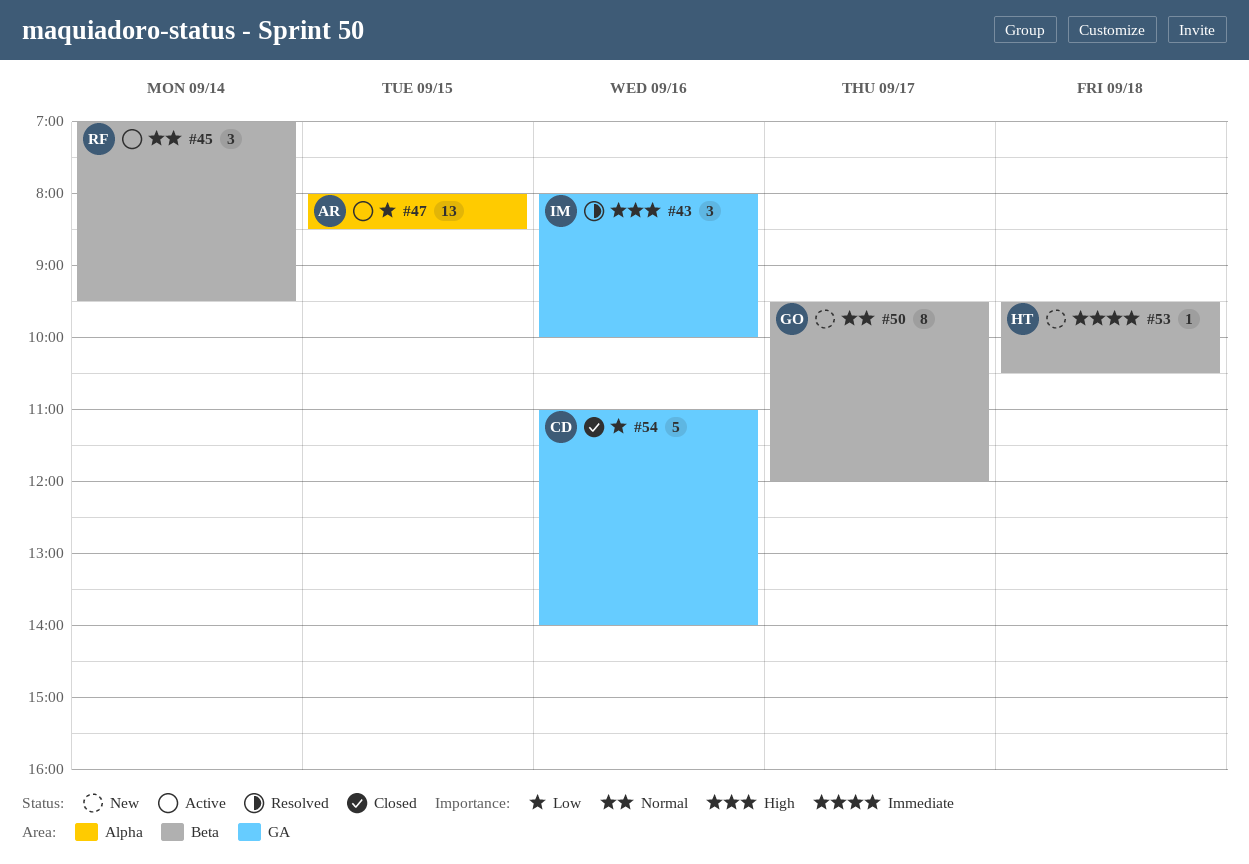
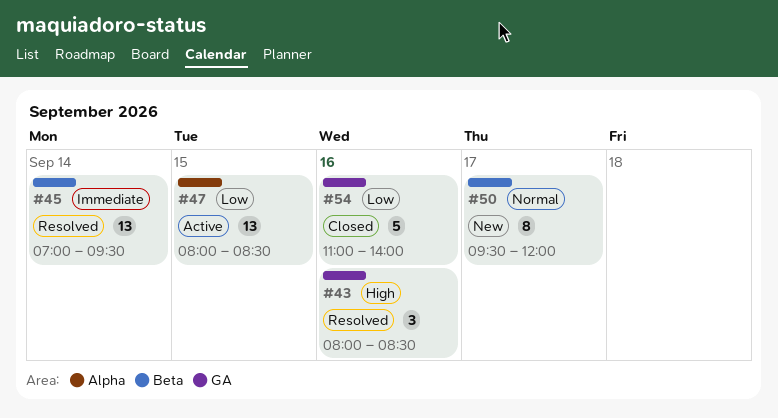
#43, ends: 10:00 -> 08:30
#45, status: Active -> Resolved
#45, priority: Normal -> Immediate
#45, estimate: 3 -> 13
#53: present -> none

